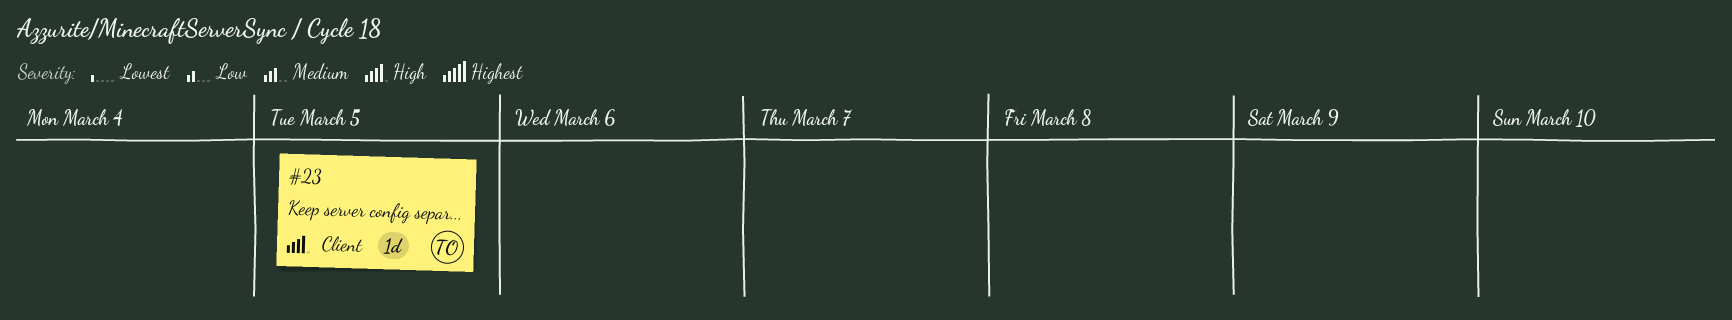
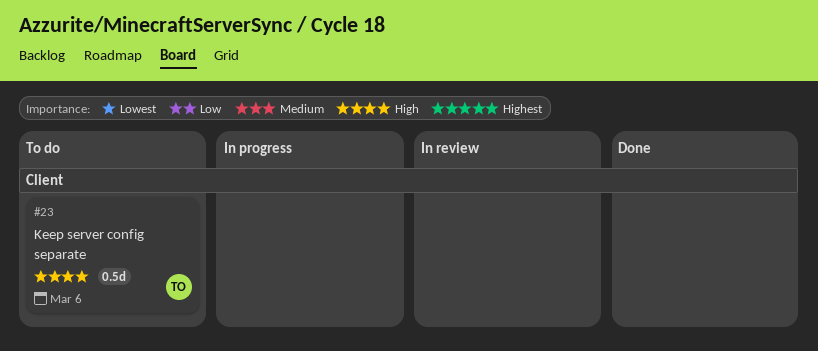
#23, estimate: 1d -> 0.5d
#23, due: Mar 5 -> Mar 6

